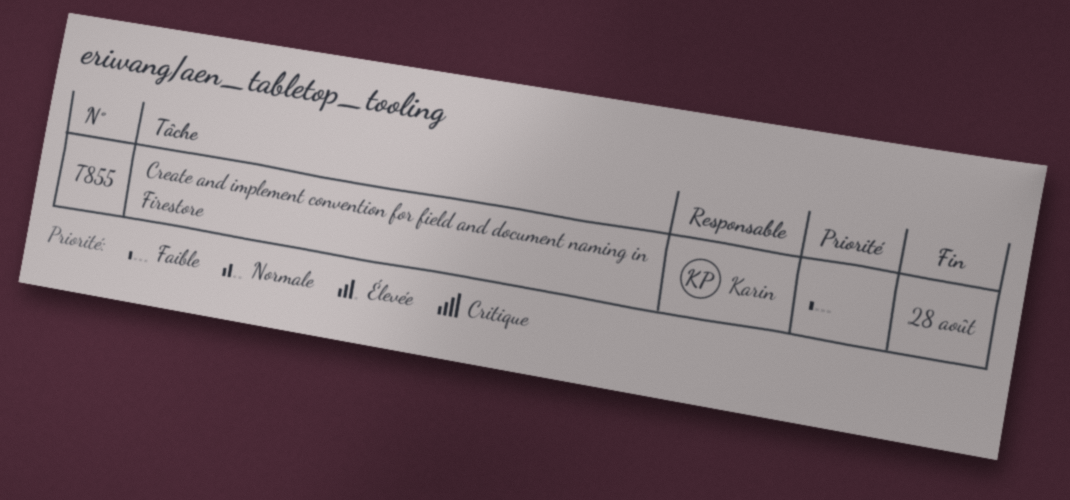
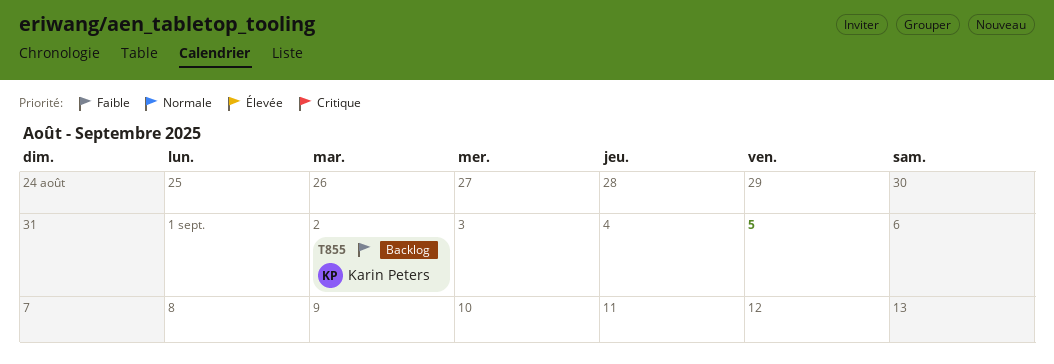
T855, due: Aug 28 -> Sep 2

